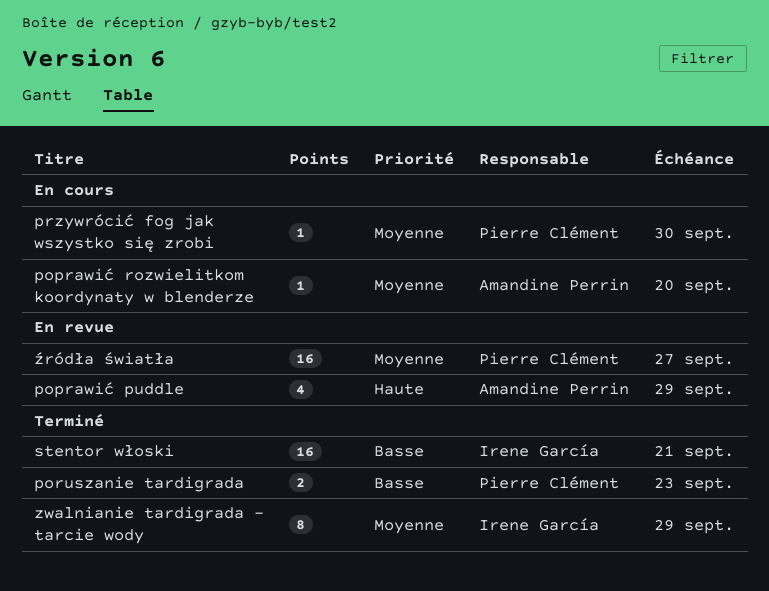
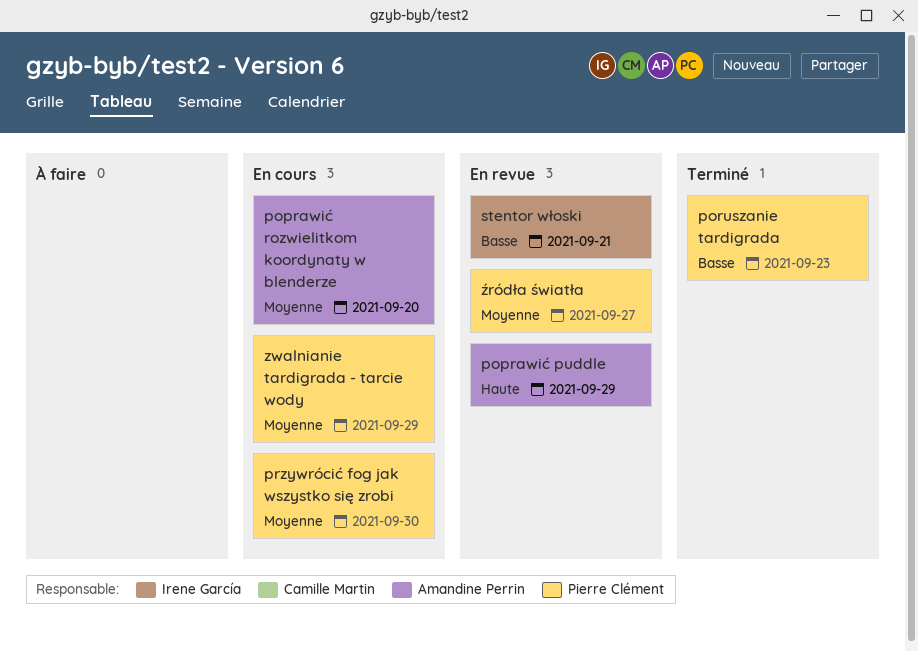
stentor włoski, status: Terminé -> En revue
zwalnianie tardigrada - tarcie wody, status: Terminé -> En cours
zwalnianie tardigrada - tarcie wody, owner: Irene García -> Pierre Clément

